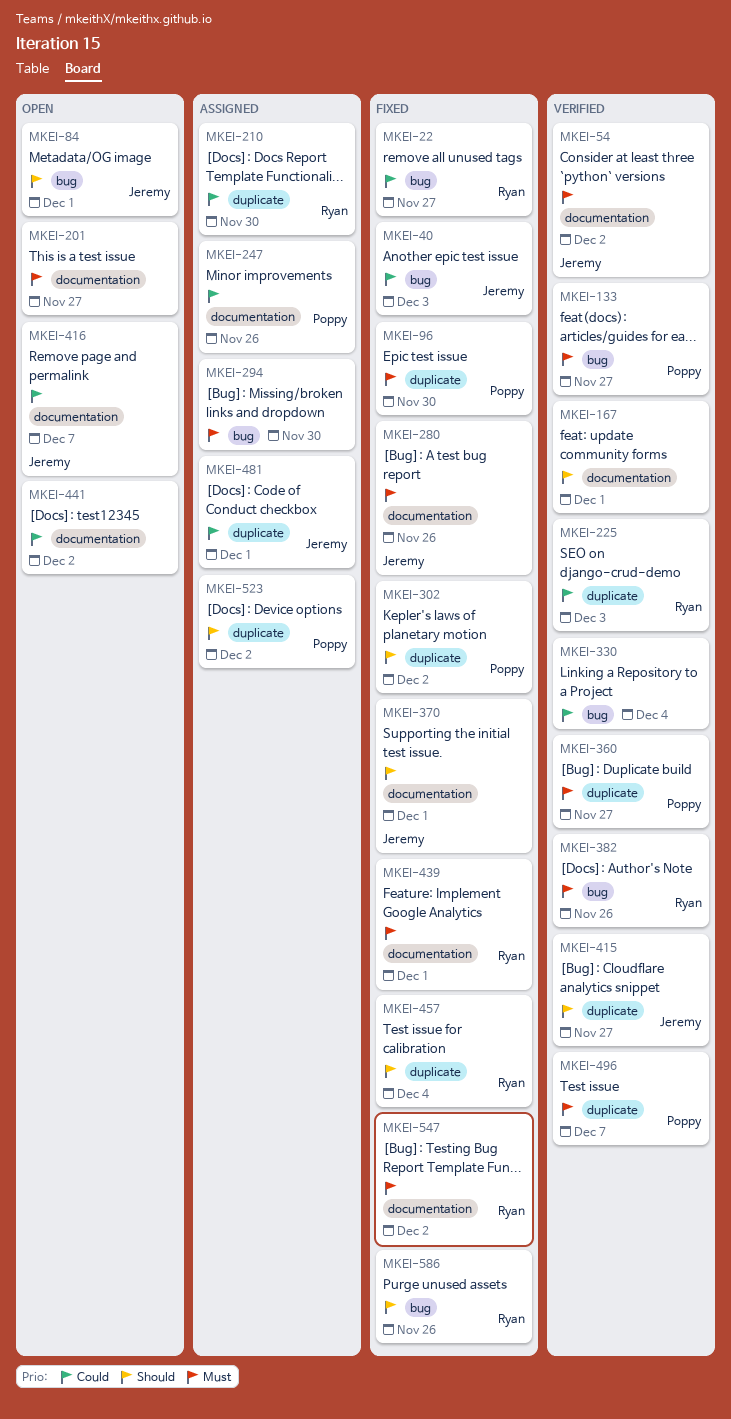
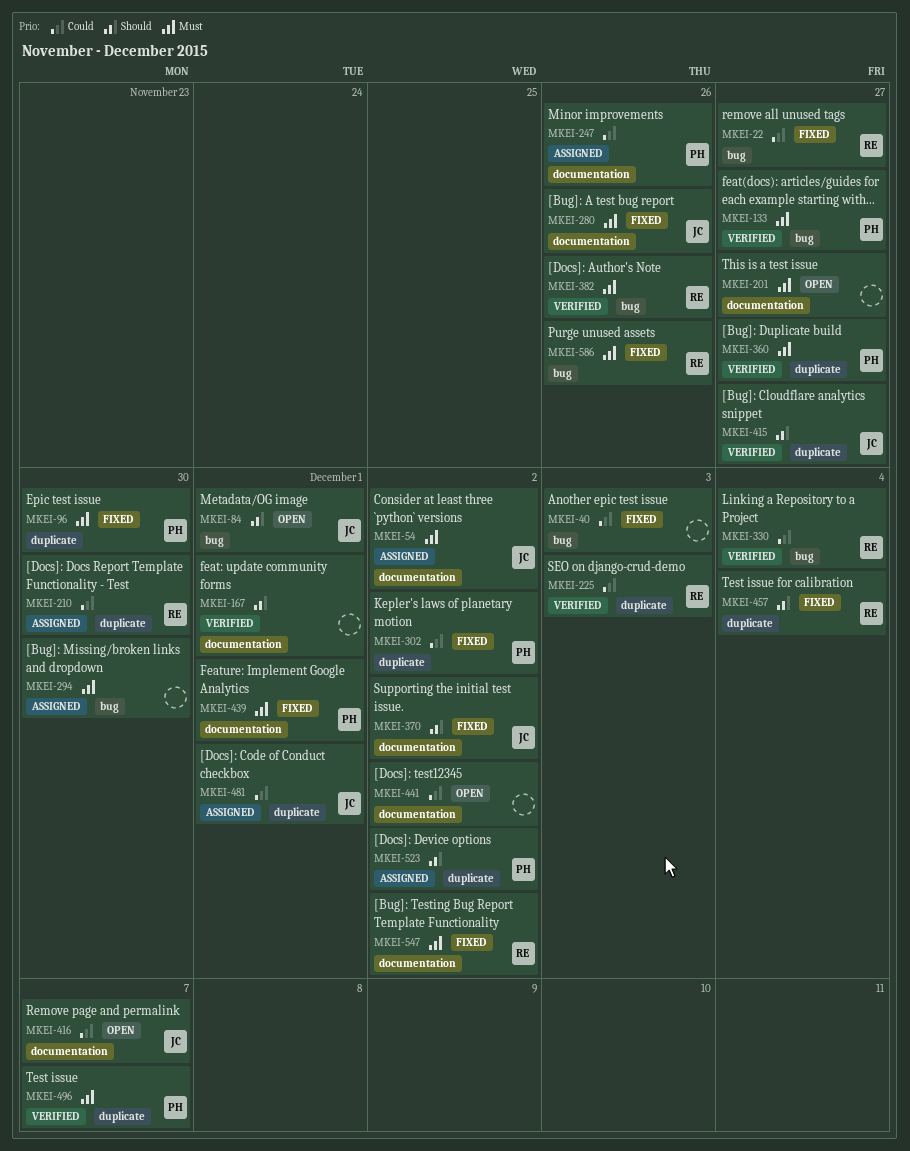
MKEI-40, owner: Jeremy -> none
MKEI-54, status: Verified -> Assigned
MKEI-302, priority: Should -> Could
MKEI-330, owner: none -> Ryan
MKEI-370, due: Dec 1 -> Dec 2
MKEI-439, owner: Ryan -> Poppy
MKEI-586, priority: Should -> Must

